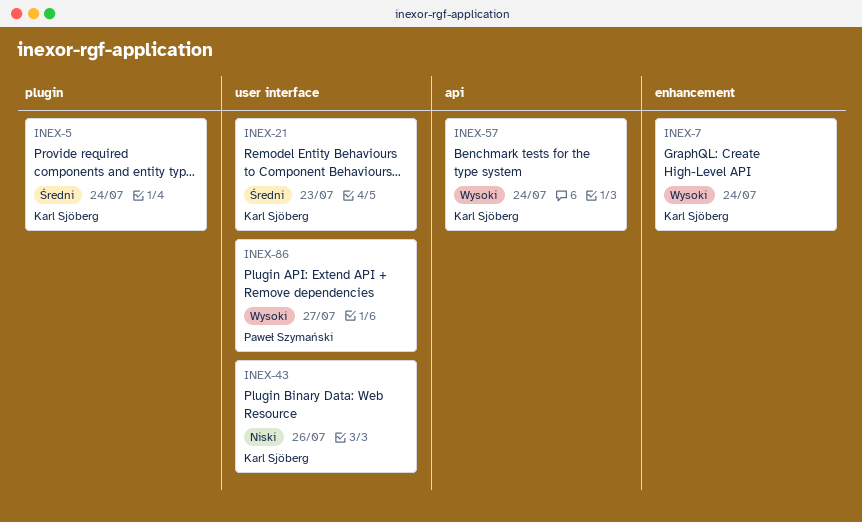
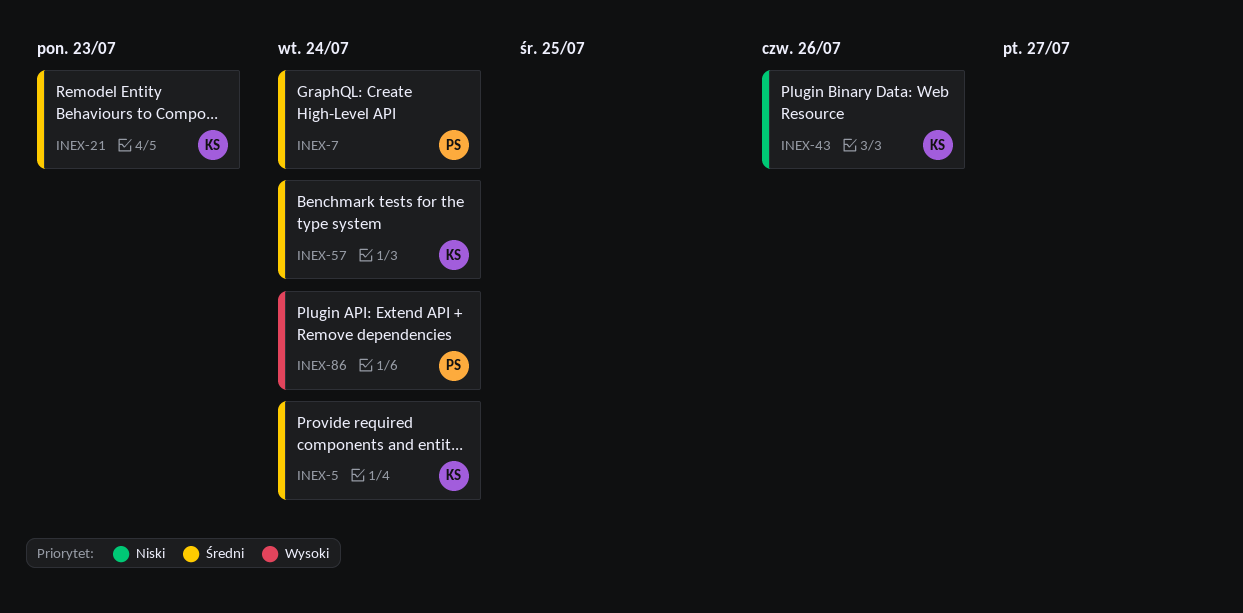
INEX-7, owner: Karl Sjöberg -> Paweł Szymański
INEX-7, priority: Wysoki -> Średni
INEX-57, priority: Wysoki -> Średni
INEX-86, due: Jul 27 -> Jul 24

